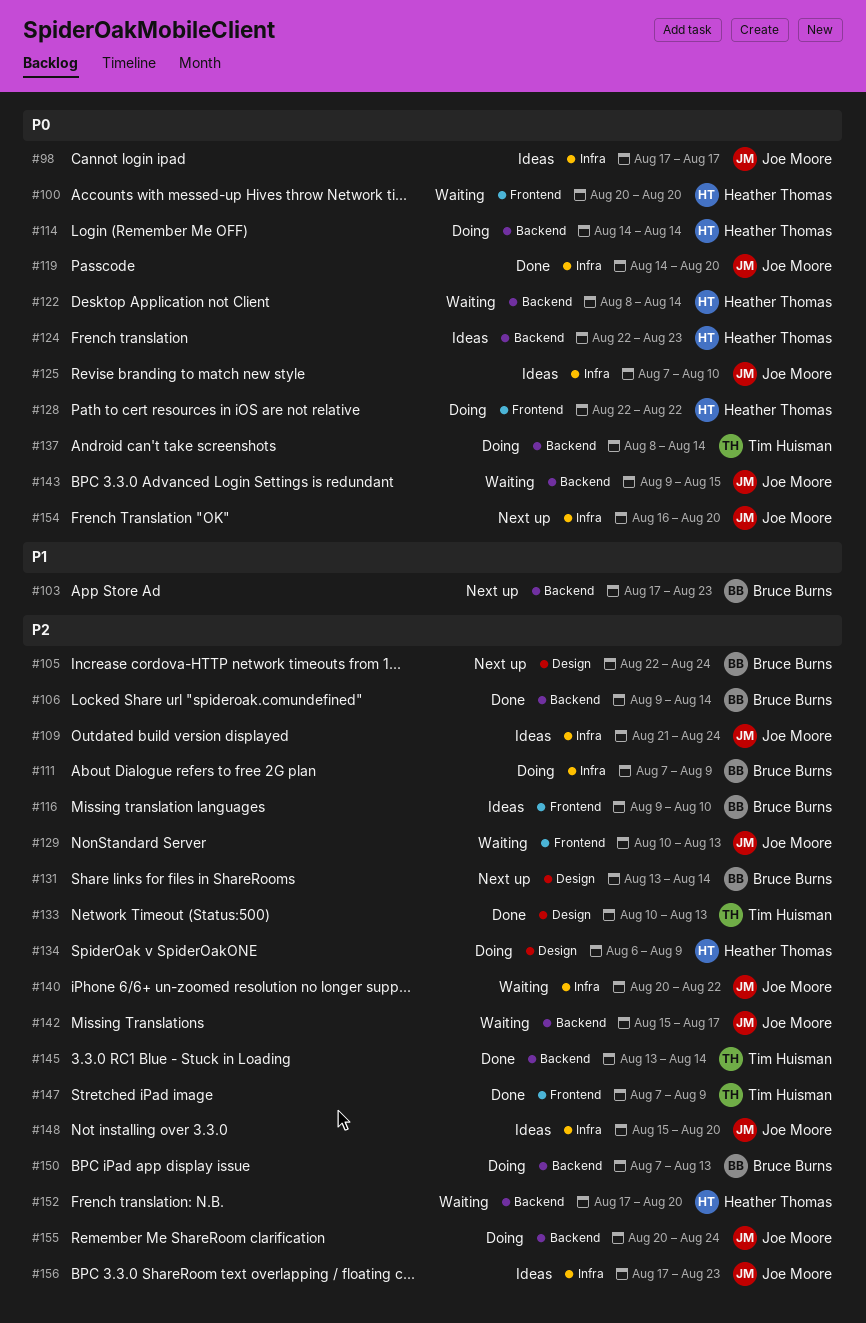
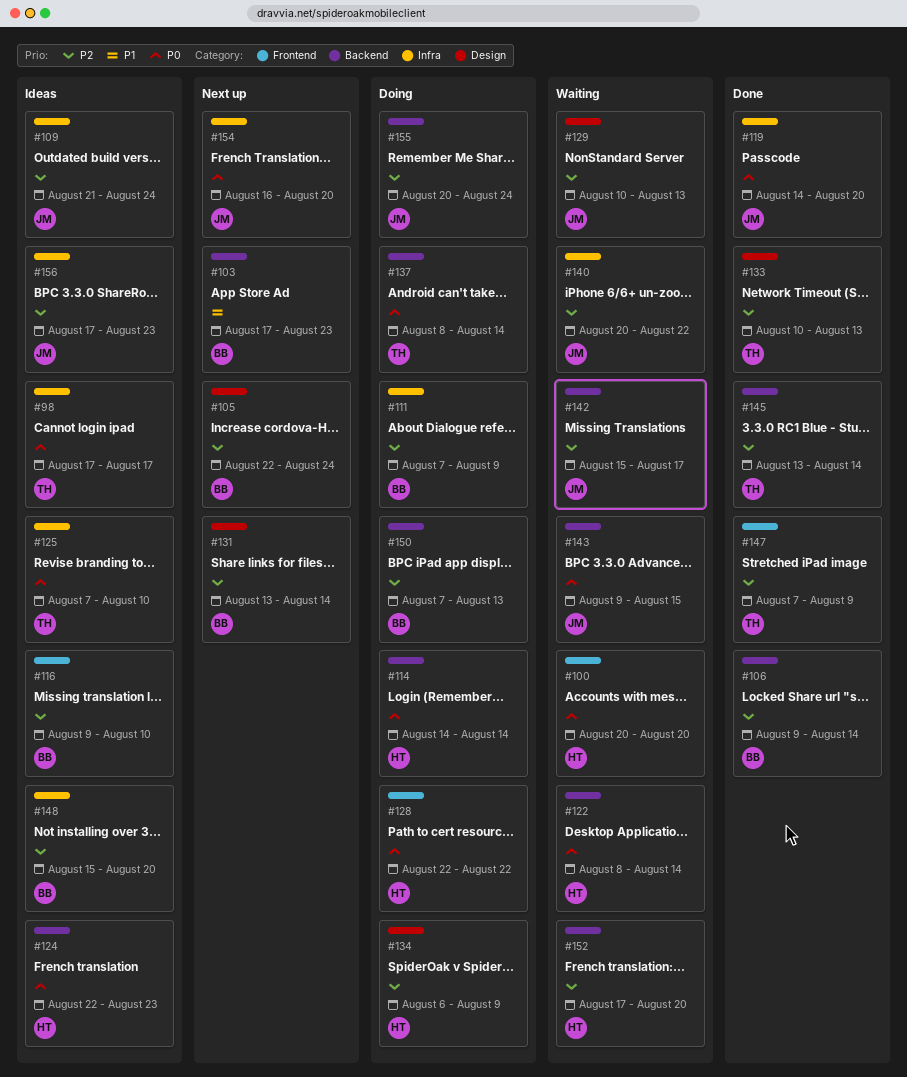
#98, owner: Joe Moore -> Tim Huisman
#125, owner: Joe Moore -> Tim Huisman
#129, label: Frontend -> Design
#148, owner: Joe Moore -> Bruce Burns

